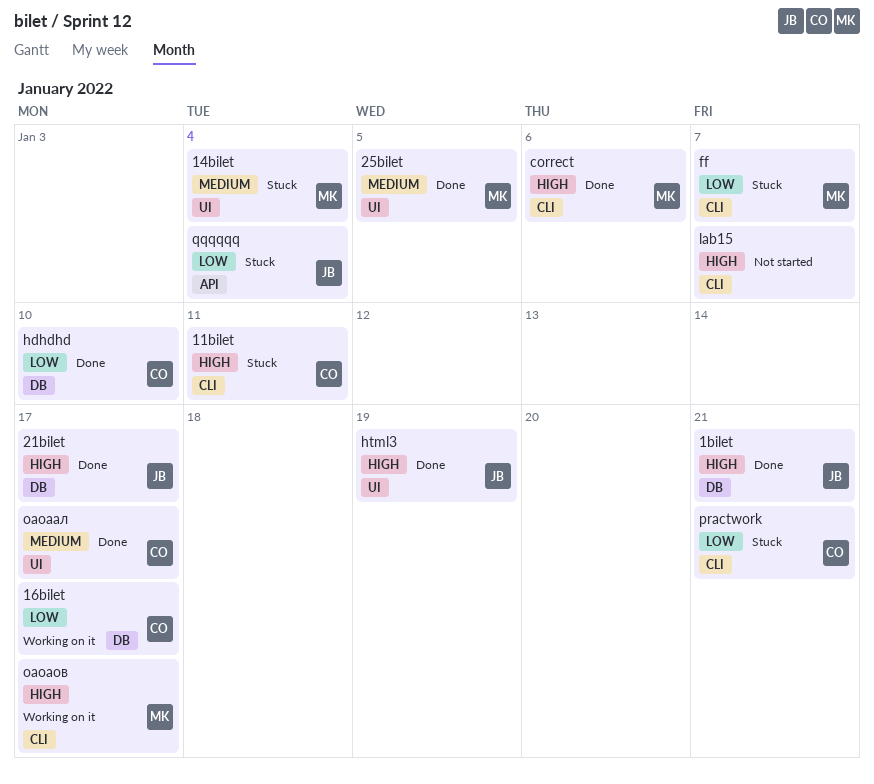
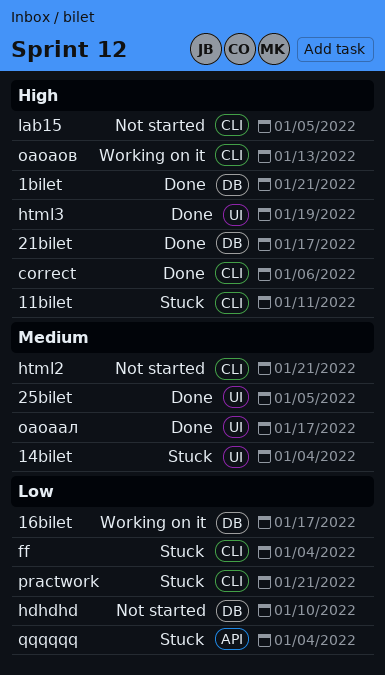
ff, due: Jan 7 -> Jan 4
hdhdhd, status: Done -> Not started
html2: none -> present
lab15, due: Jan 7 -> Jan 5
оаоаов, due: Jan 17 -> Jan 13

